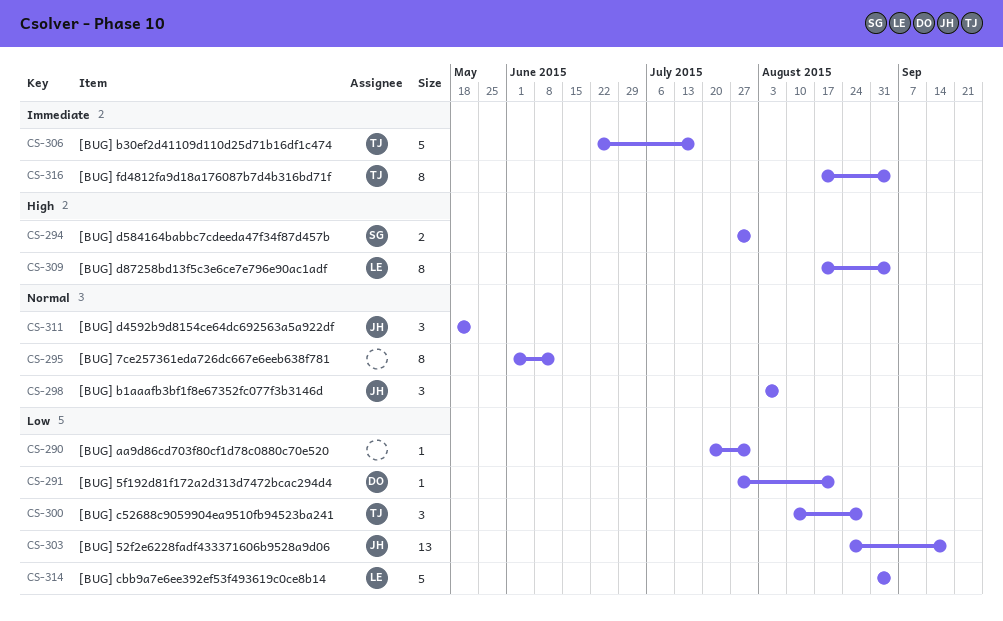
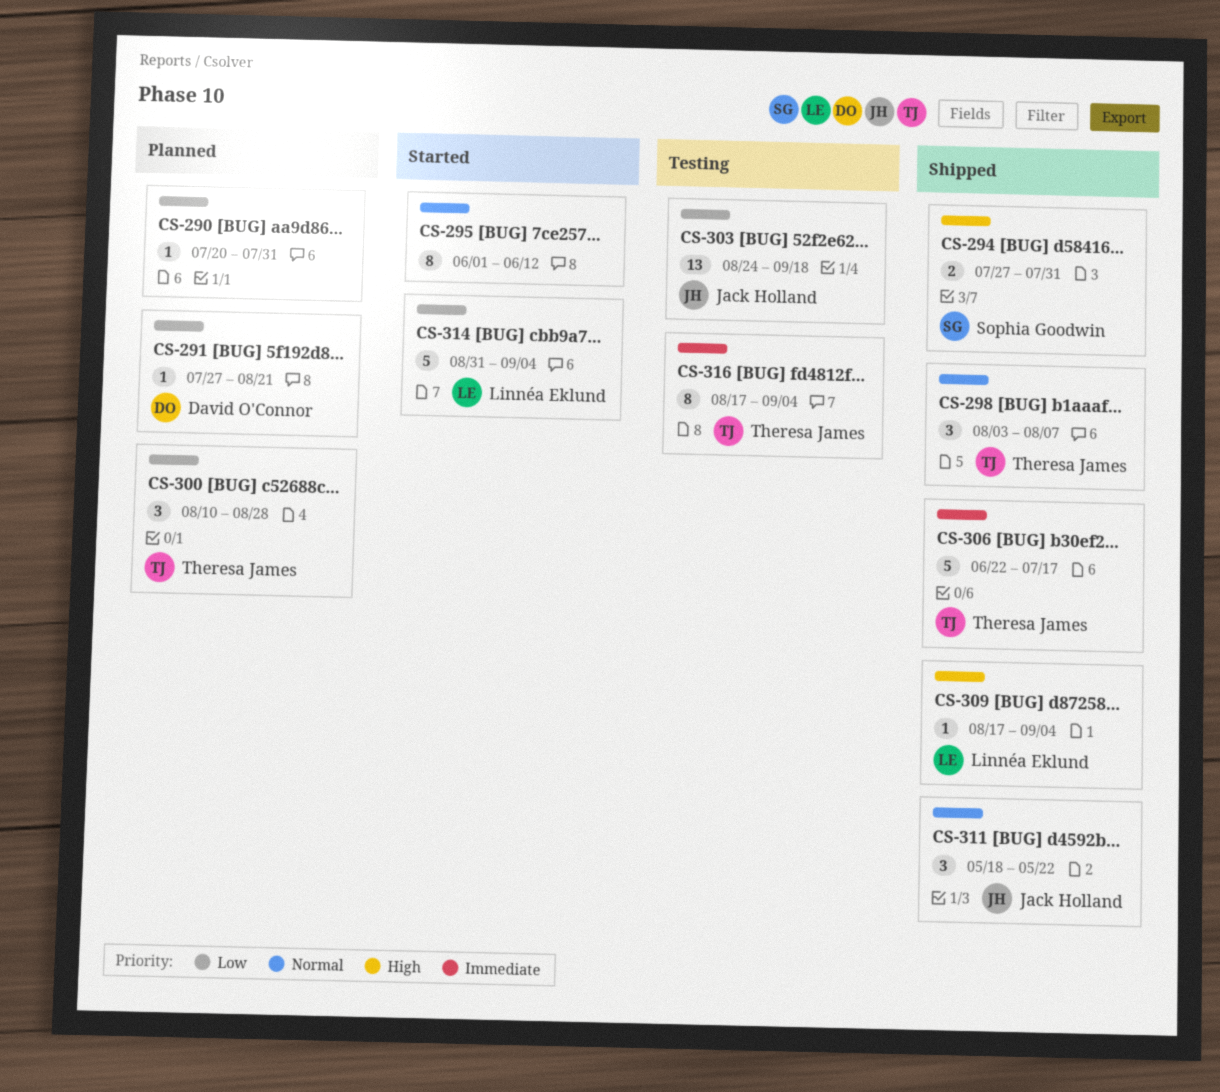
CS-298, owner: Jack Holland -> Theresa James
CS-309, estimate: 8 -> 1

